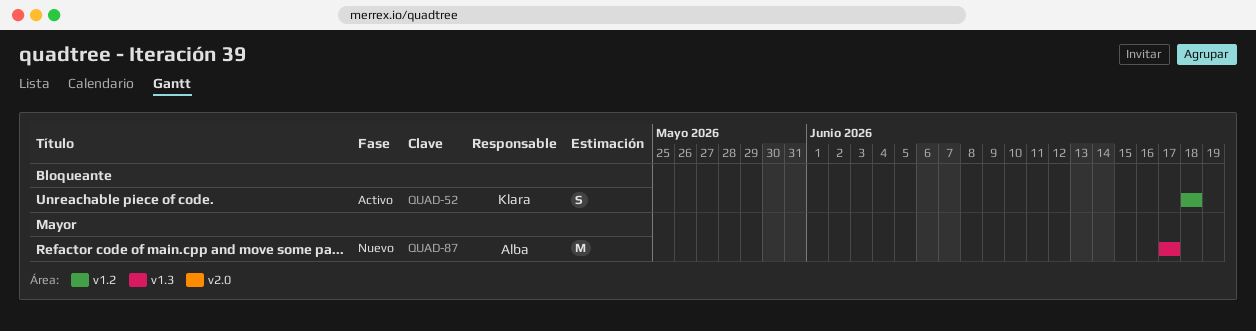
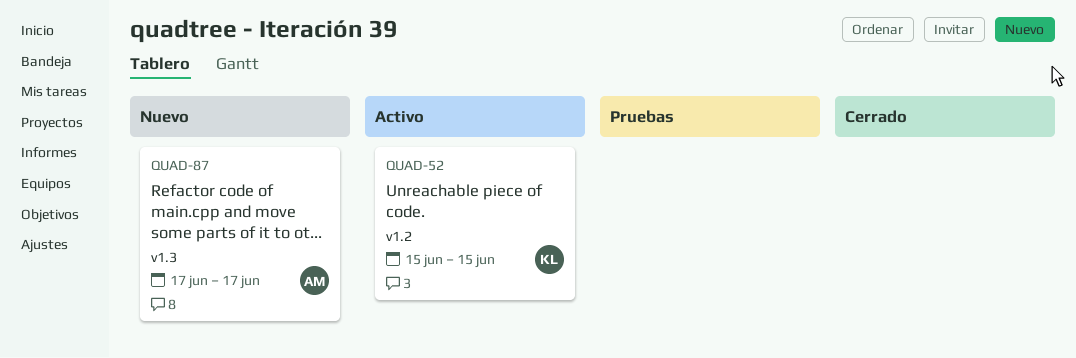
QUAD-52, start: Jun 18 -> Jun 15
QUAD-52, due: Jun 18 -> Jun 15

